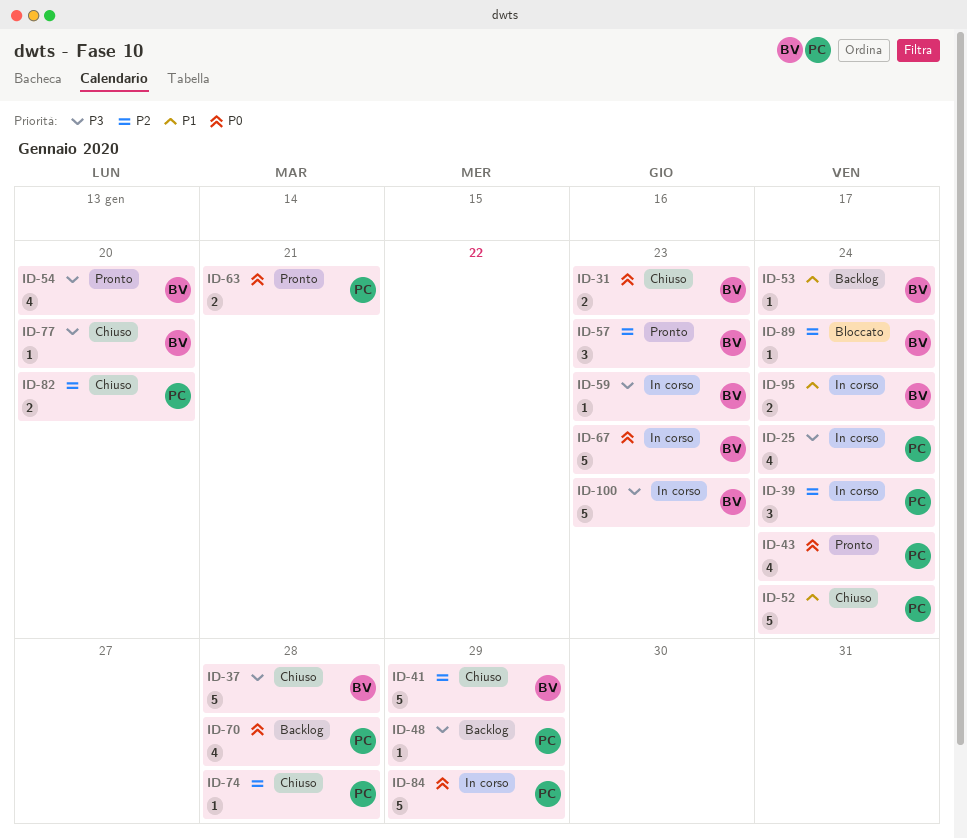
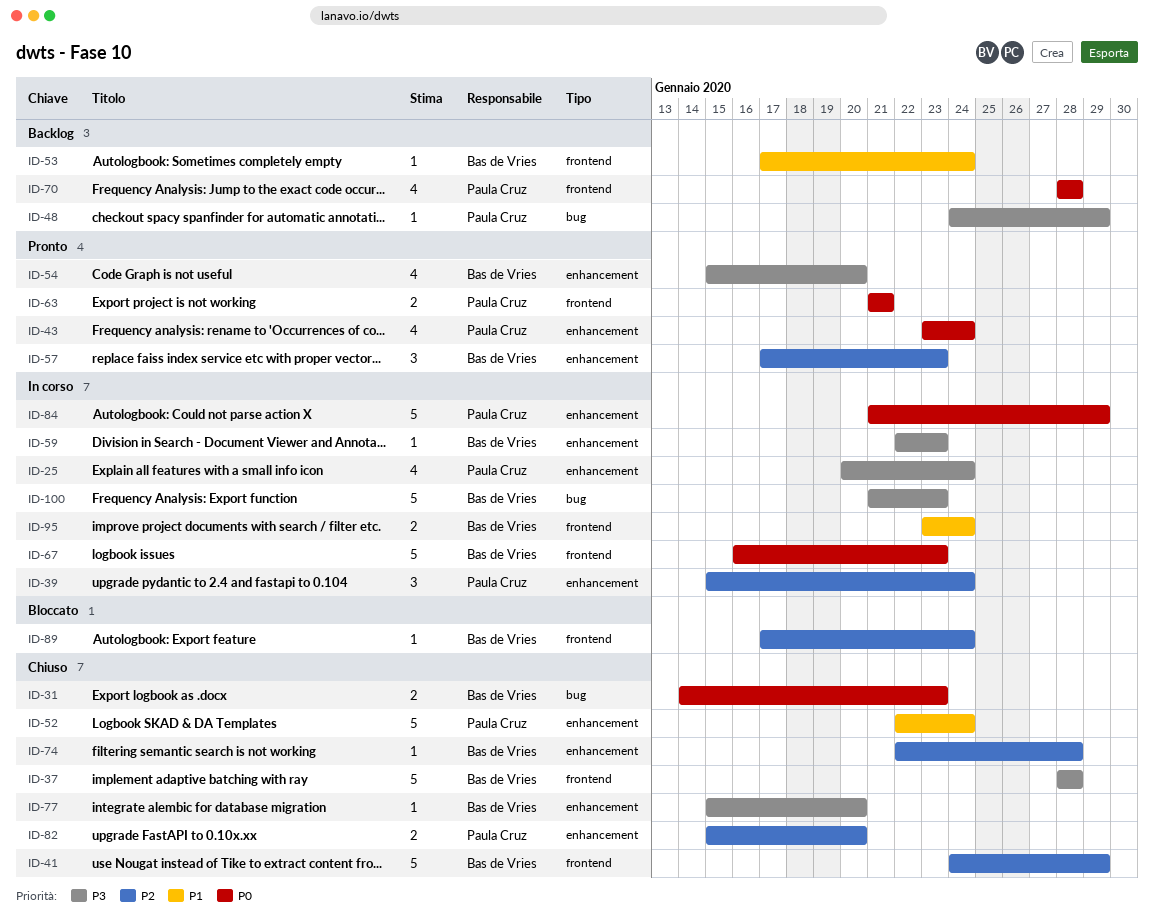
ID-74, owner: Paula Cruz -> Bas de Vries

